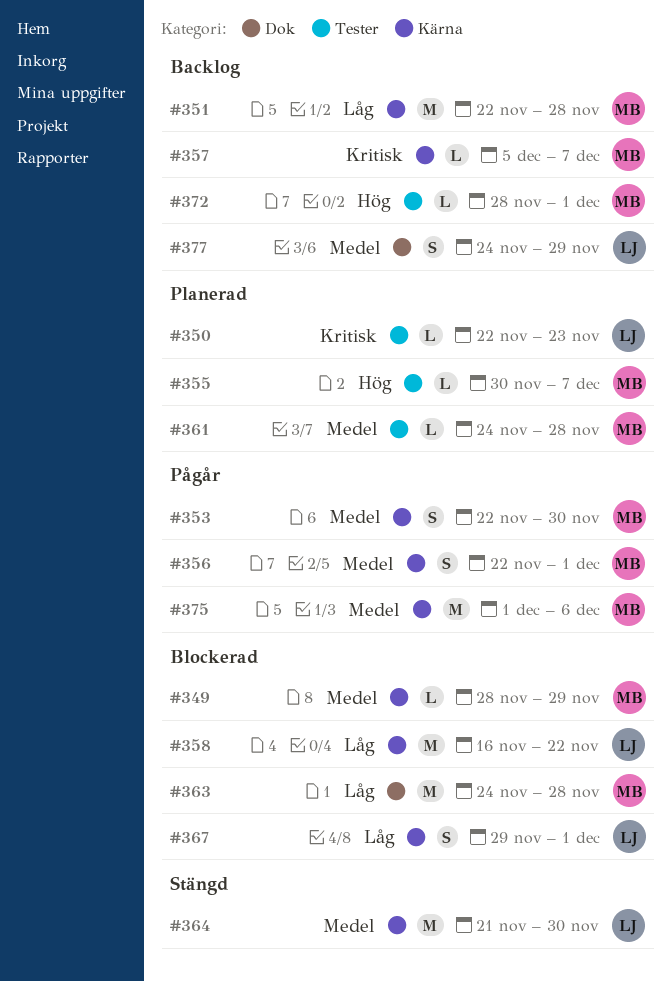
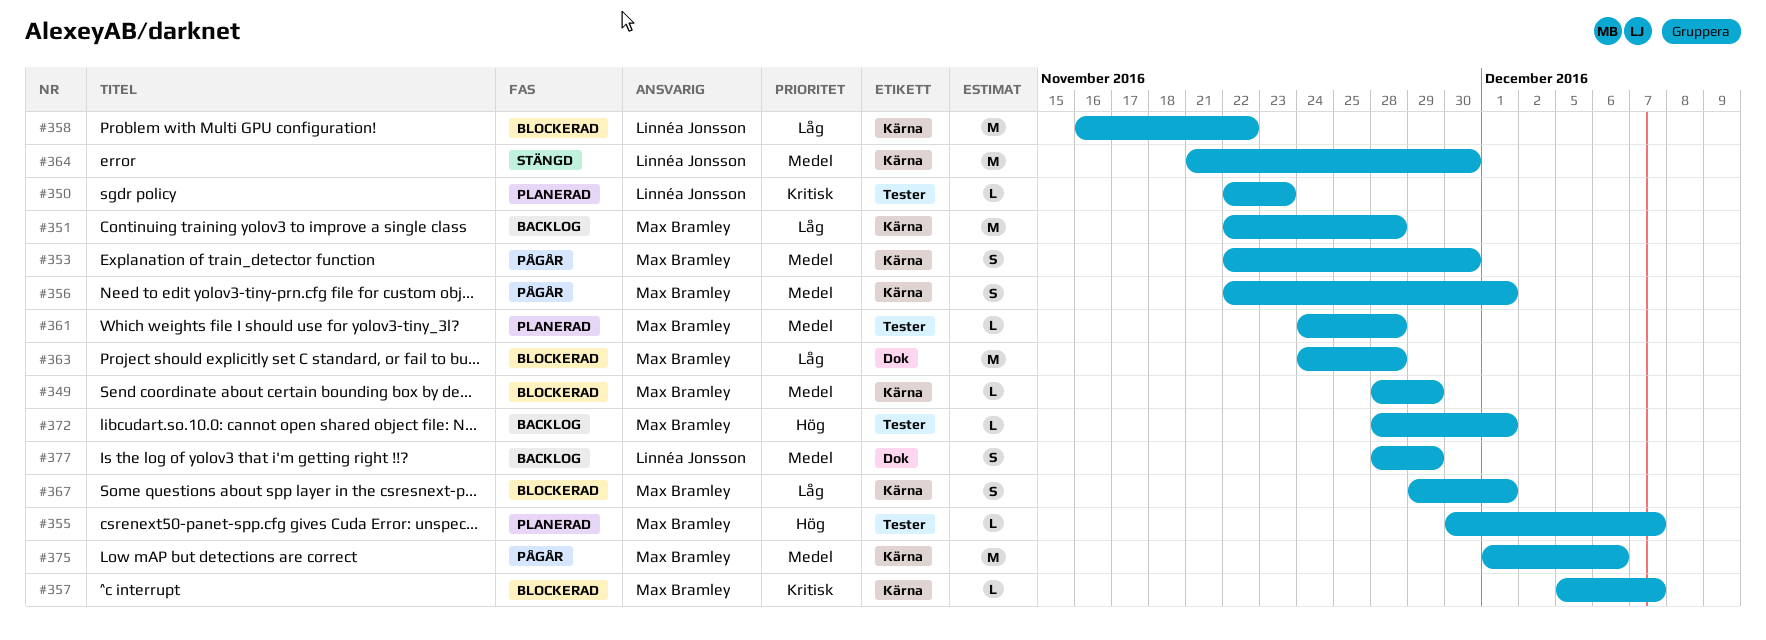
#357, status: Backlog -> Blockerad
#367, owner: Linnéa Jonsson -> Max Bramley
#377, start: Nov 24 -> Nov 28

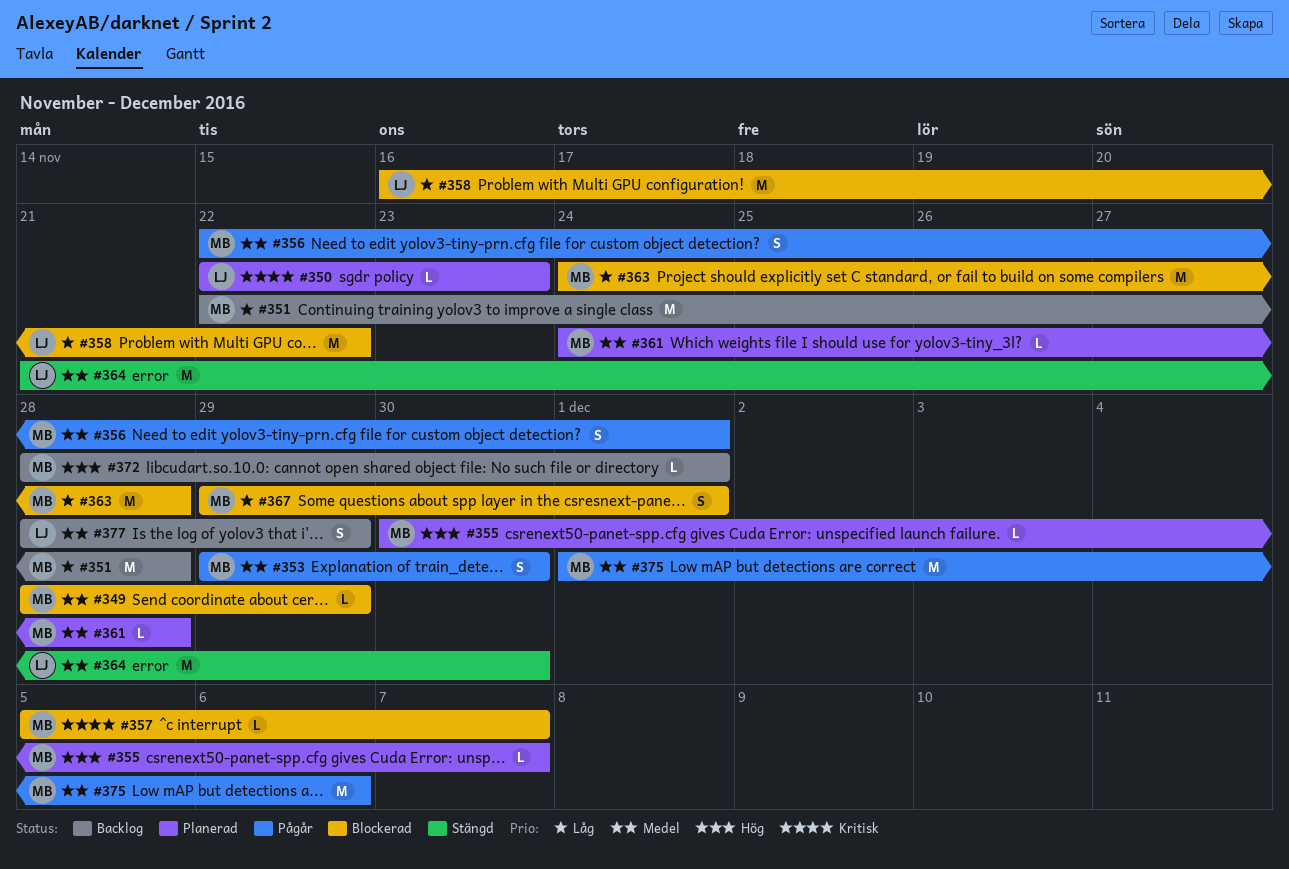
#353, start: Nov 22 -> Nov 29

